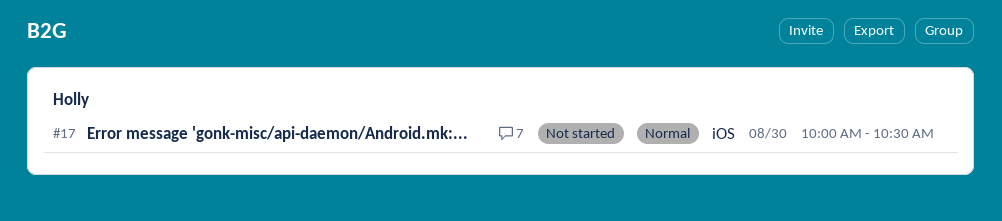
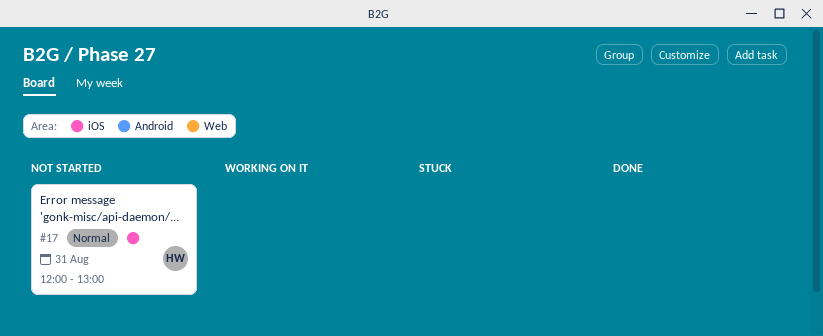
#17, day: Aug 30 -> Aug 31
#17, begins: 10:00 -> 12:00
#17, ends: 10:30 -> 13:00

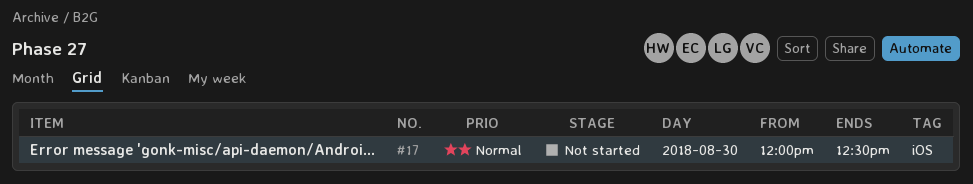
#17, day: Aug 31 -> Aug 30
#17, ends: 13:00 -> 12:30

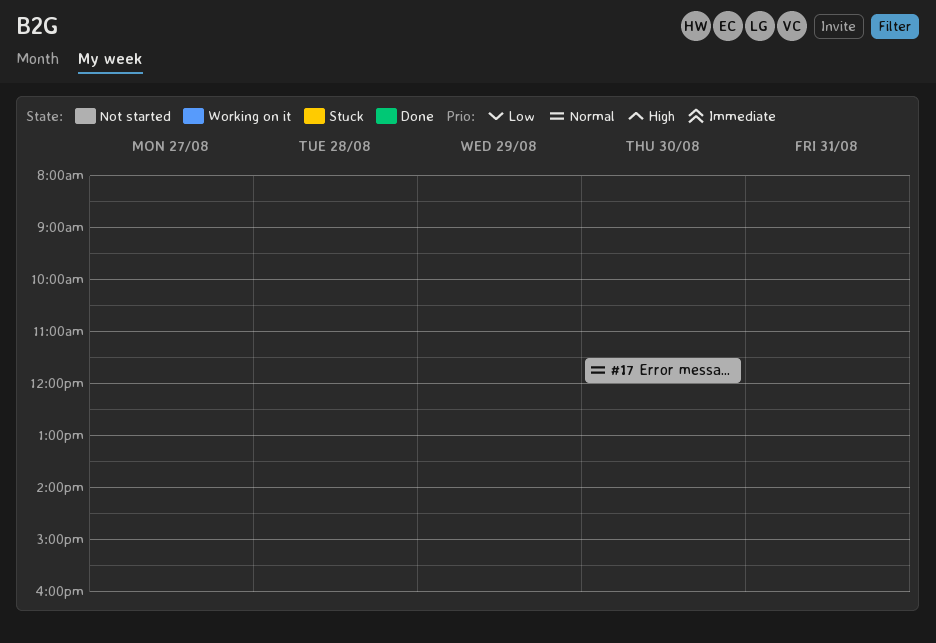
#17, begins: 12:00 -> 11:30
#17, ends: 12:30 -> 12:00

